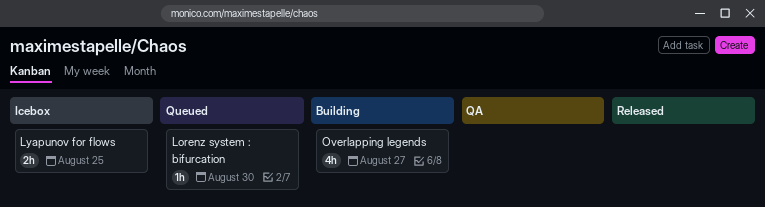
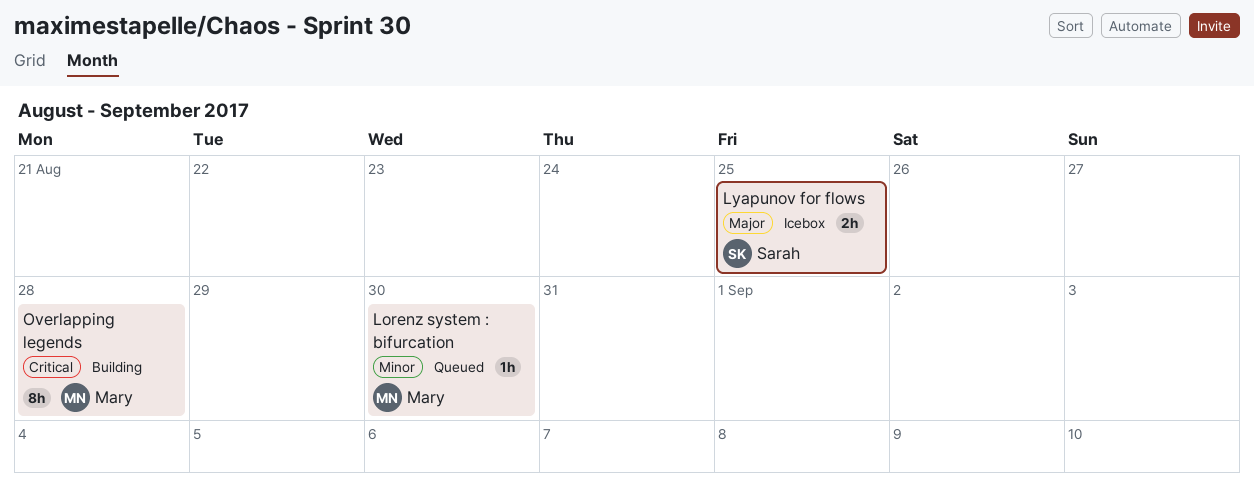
Overlapping legends, estimate: 4h -> 8h
Overlapping legends, due: Aug 27 -> Aug 28

